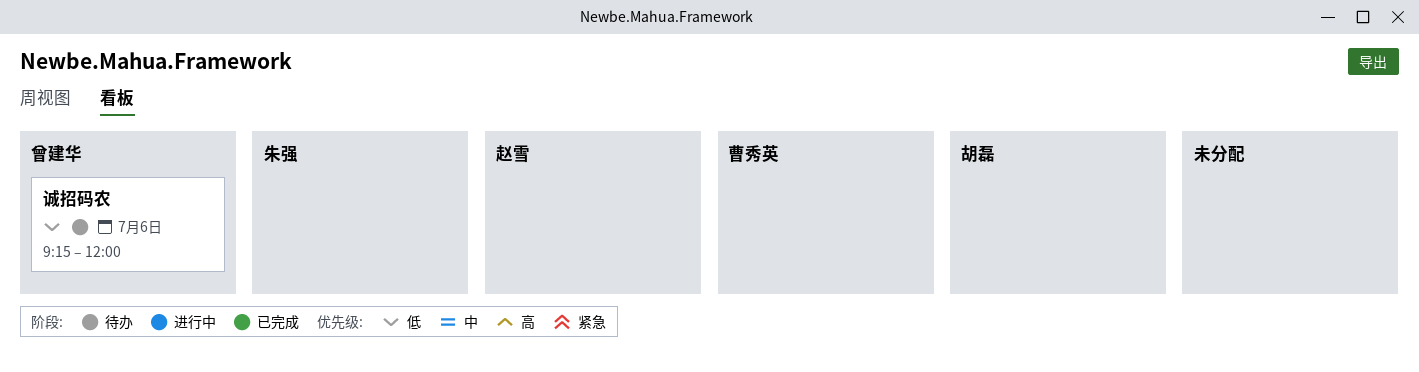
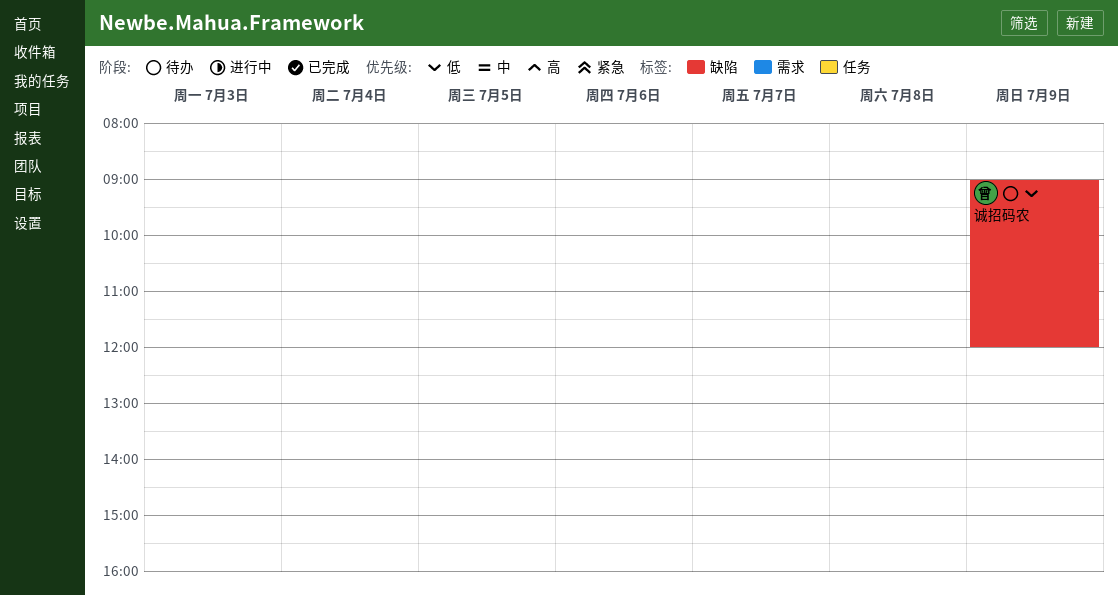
诚招码农, day: Jul 6 -> Jul 9
诚招码农, begins: 09:15 -> 09:00

